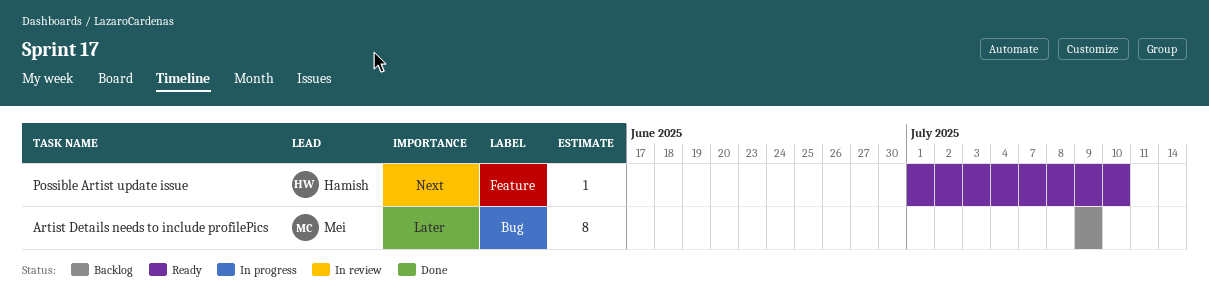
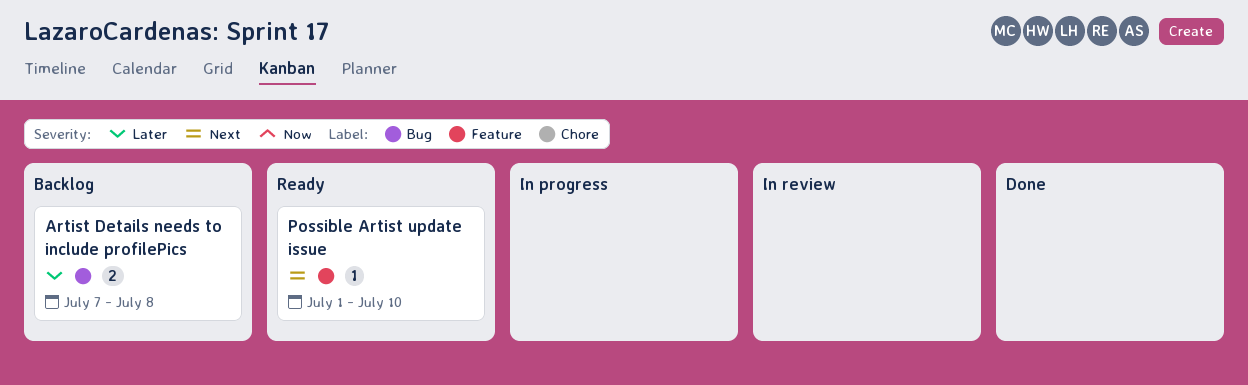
Artist Details needs to include profilePics, estimate: 8 -> 2
Artist Details needs to include profilePics, start: Jul 9 -> Jul 7
Artist Details needs to include profilePics, due: Jul 9 -> Jul 8

